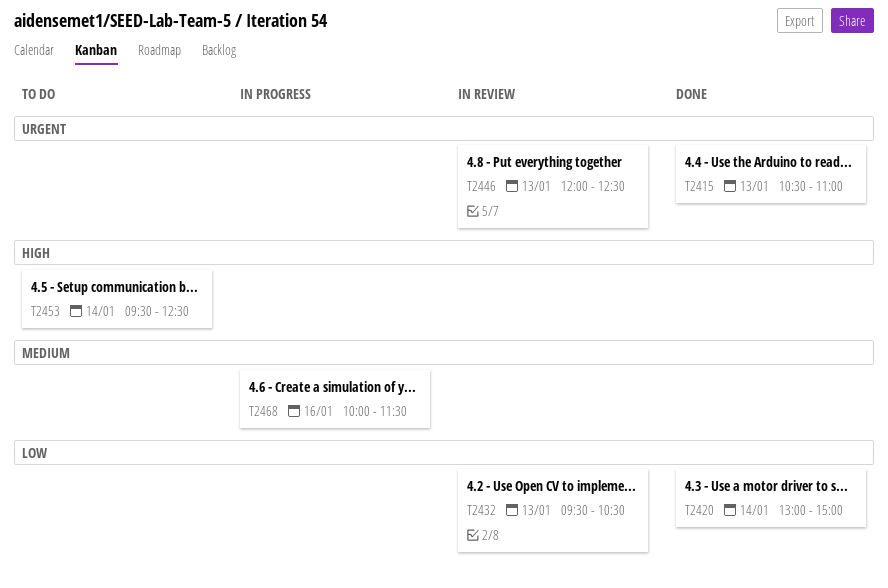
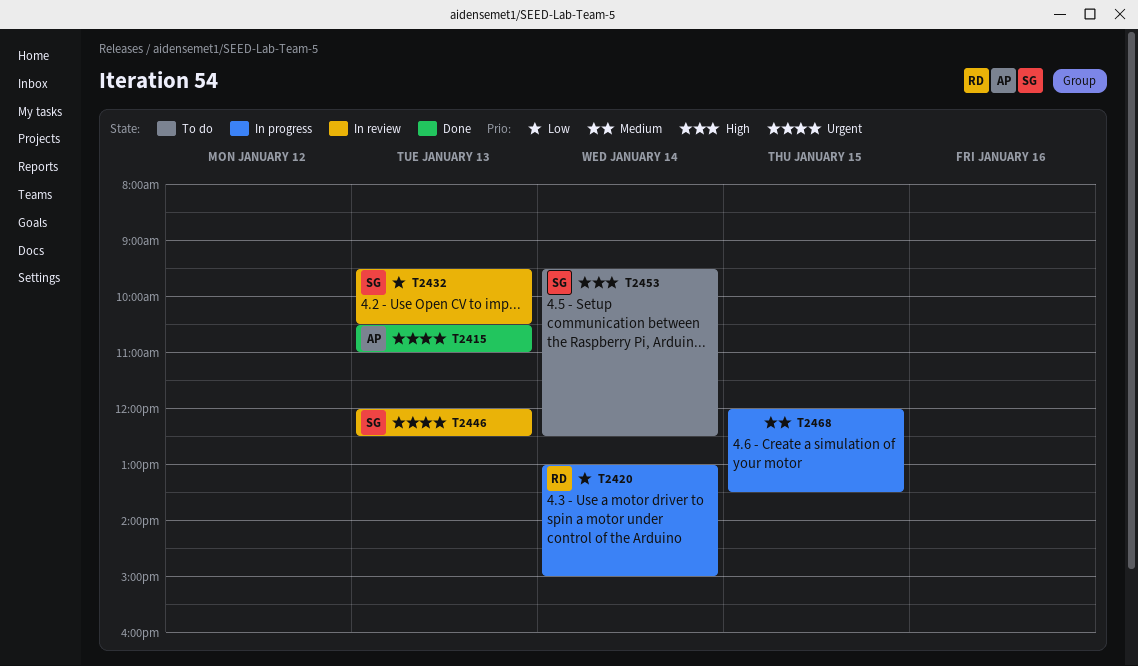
T2420, status: Done -> In progress
T2468, day: Jan 16 -> Jan 15
T2468, begins: 10:00 -> 12:00
T2468, ends: 11:30 -> 13:30

